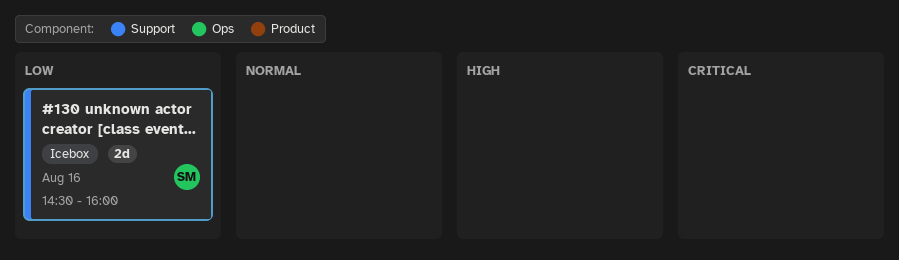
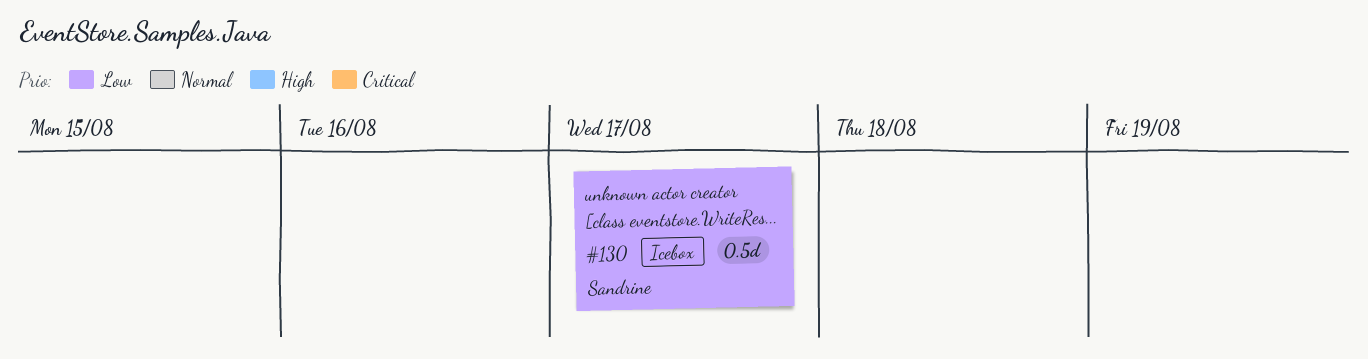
#130, estimate: 2d -> 0.5d
#130, day: Aug 16 -> Aug 17

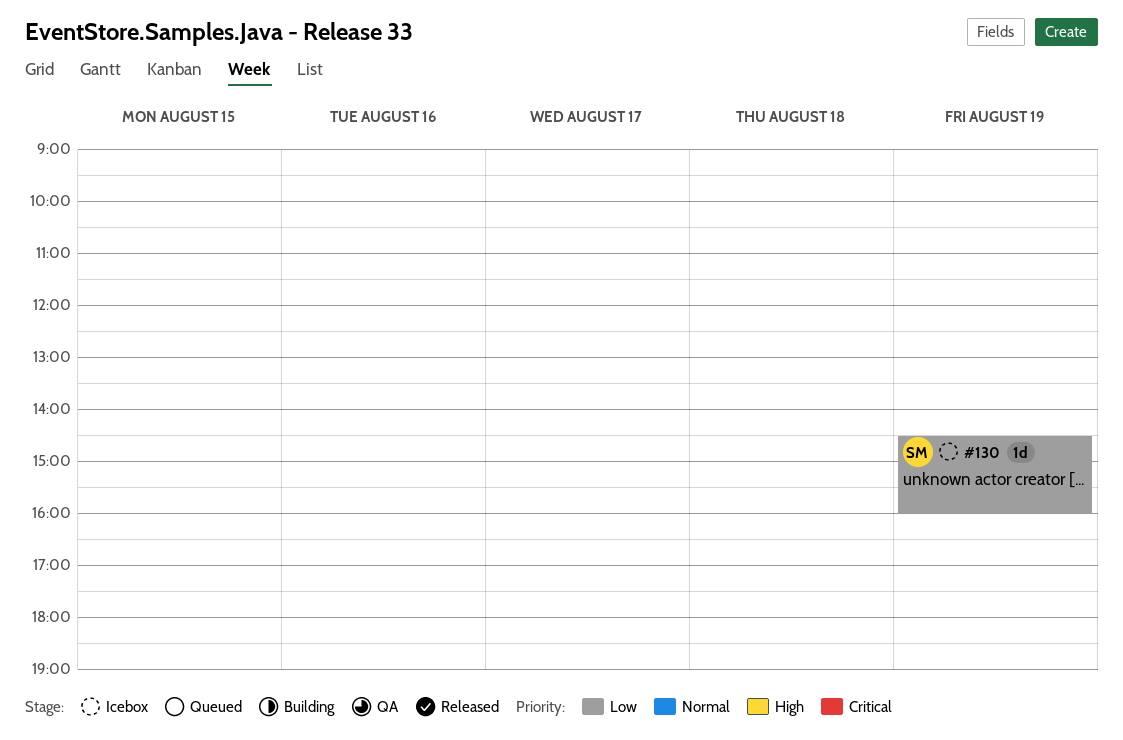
#130, estimate: 0.5d -> 1d
#130, day: Aug 17 -> Aug 19

